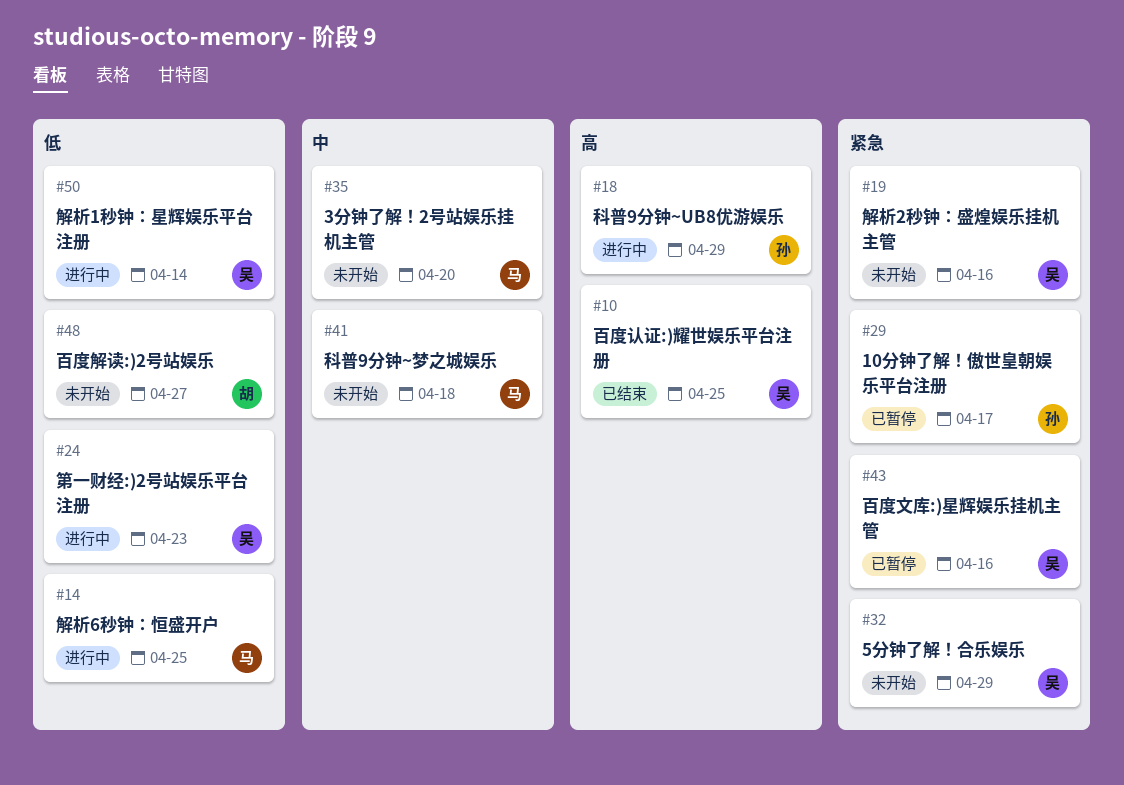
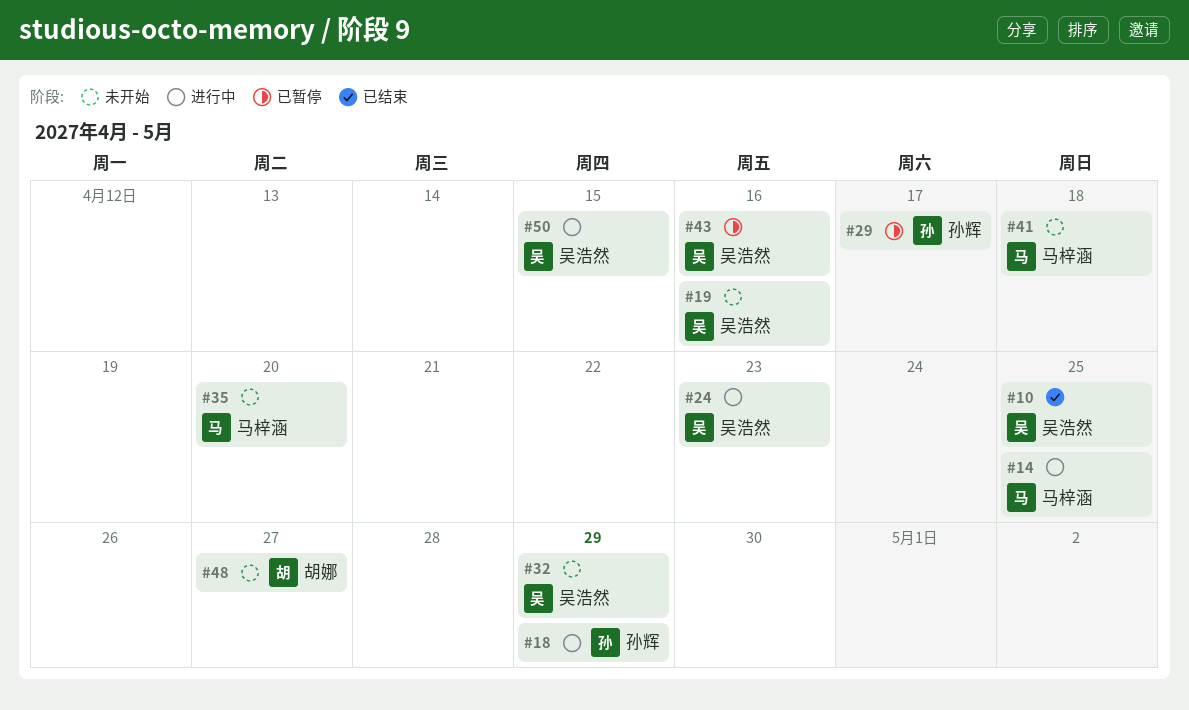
#50, due: Apr 14 -> Apr 15

